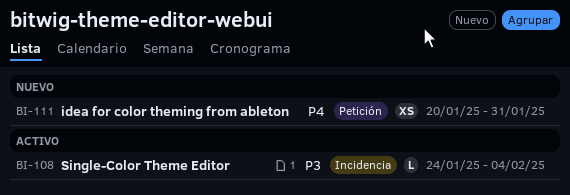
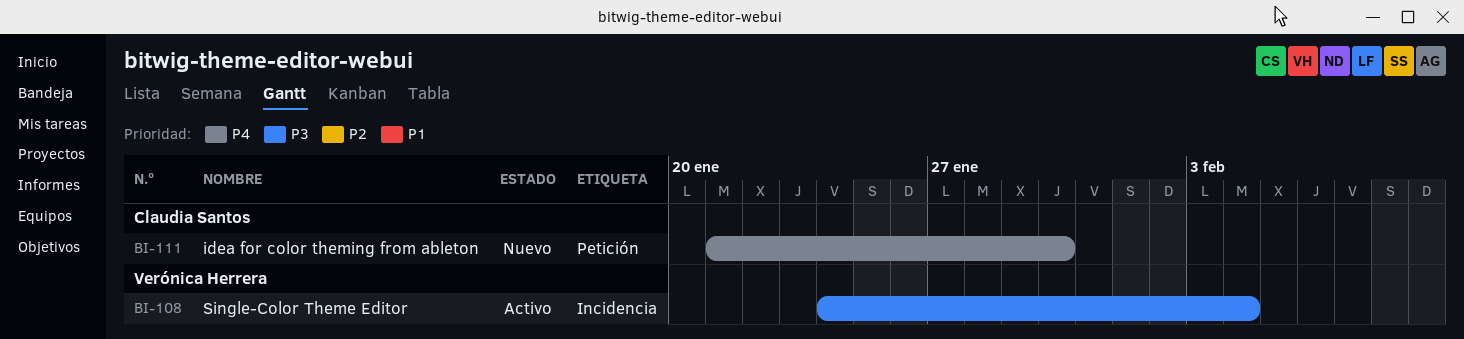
BI-111, start: Jan 20 -> Jan 21
BI-111, due: Jan 31 -> Jan 30

